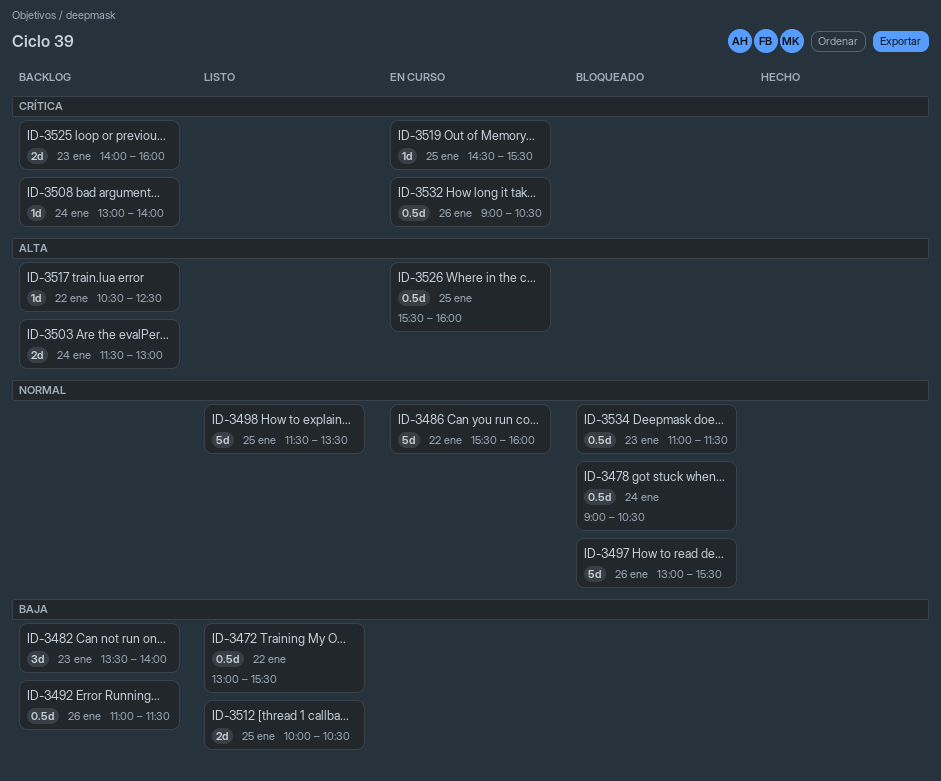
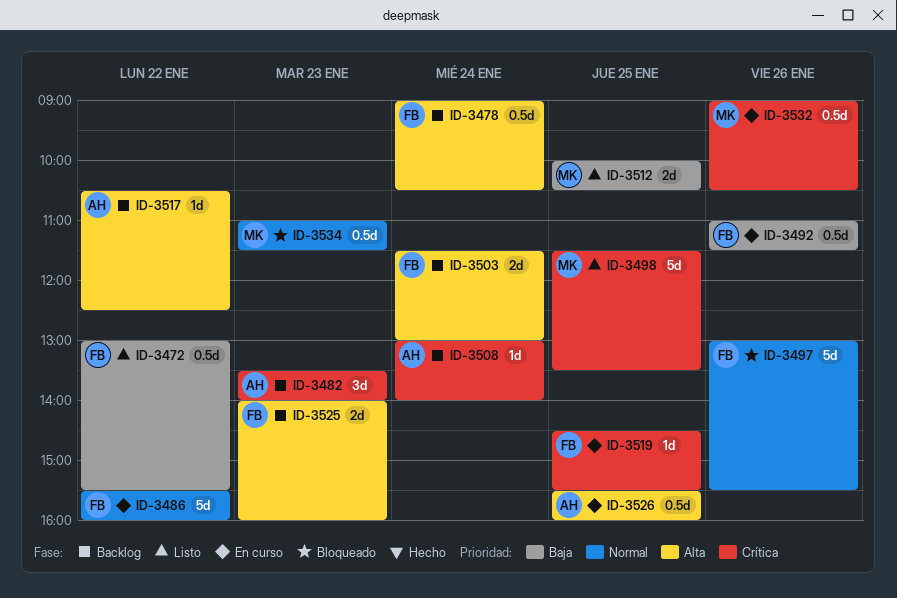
ID-3478, status: Bloqueado -> Backlog
ID-3478, priority: Normal -> Alta
ID-3482, priority: Baja -> Crítica
ID-3492, status: Backlog -> En curso
ID-3498, priority: Normal -> Crítica
ID-3525, priority: Crítica -> Alta

